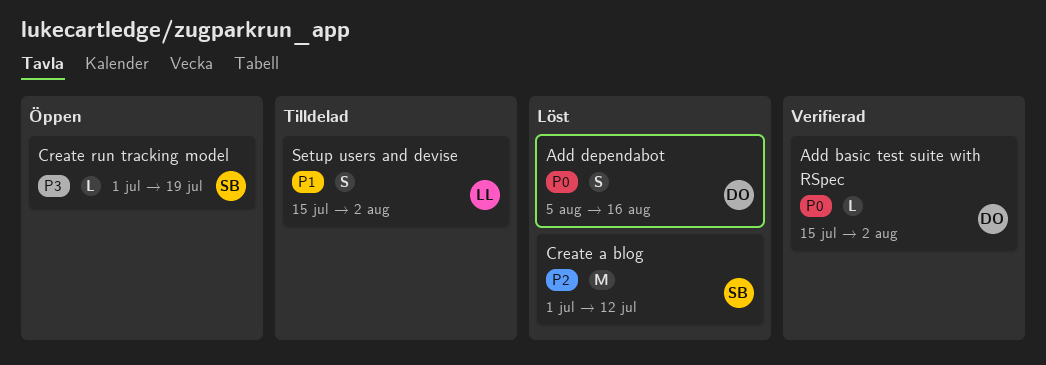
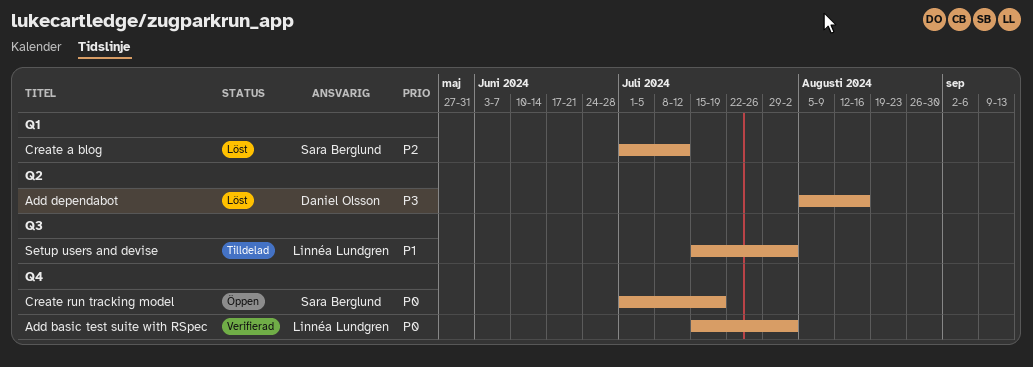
Add basic test suite with RSpec, owner: Daniel Olsson -> Linnéa Lundgren
Add dependabot, priority: P0 -> P3
Create run tracking model, priority: P3 -> P0

